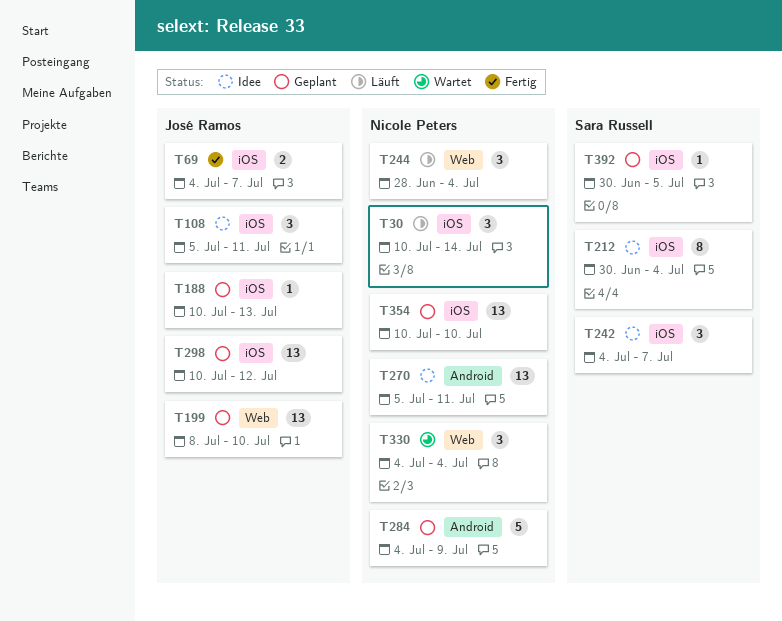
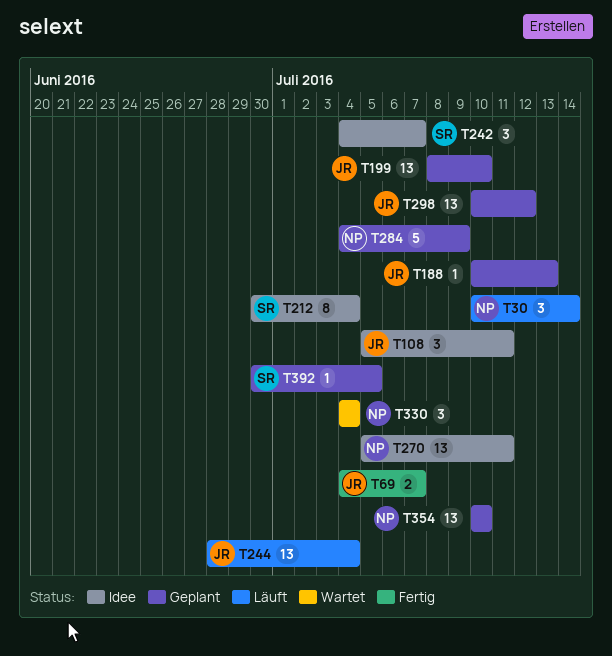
T244, owner: Nicole Peters -> José Ramos
T244, estimate: 3 -> 13

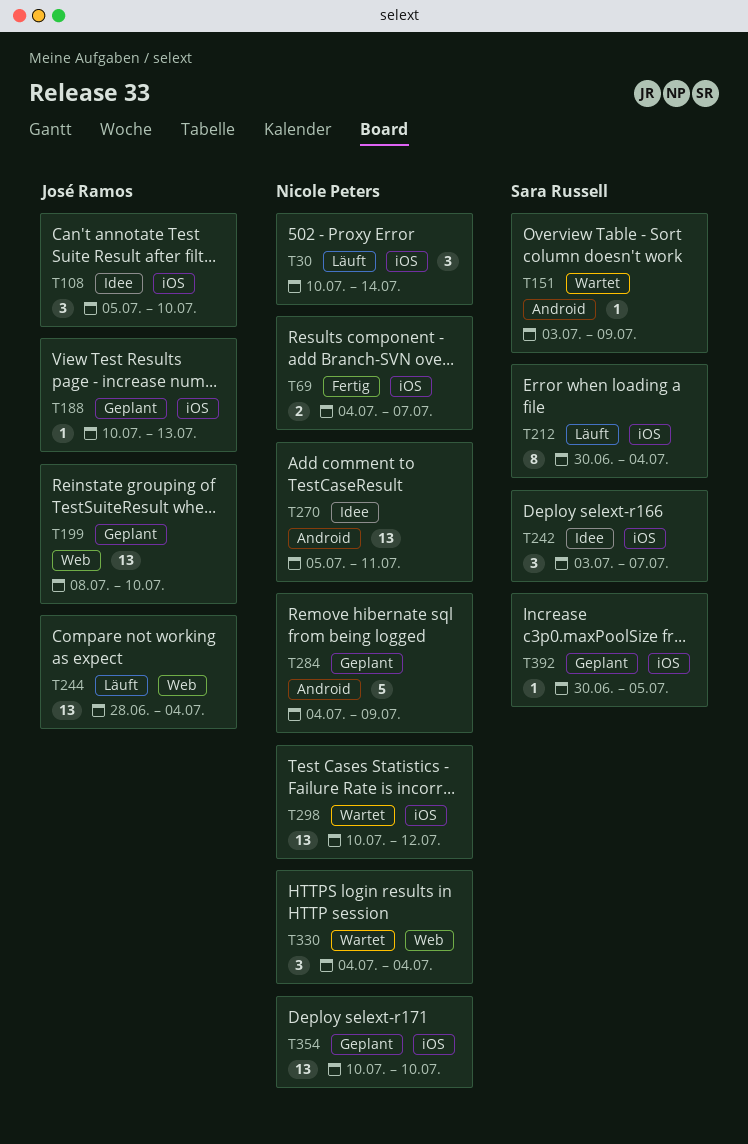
T69, owner: José Ramos -> Nicole Peters
T108, due: Jul 11 -> Jul 10
T151: none -> present
T212, status: Idee -> Läuft
T242, start: Jul 4 -> Jul 3
T298, status: Geplant -> Wartet
T298, owner: José Ramos -> Nicole Peters

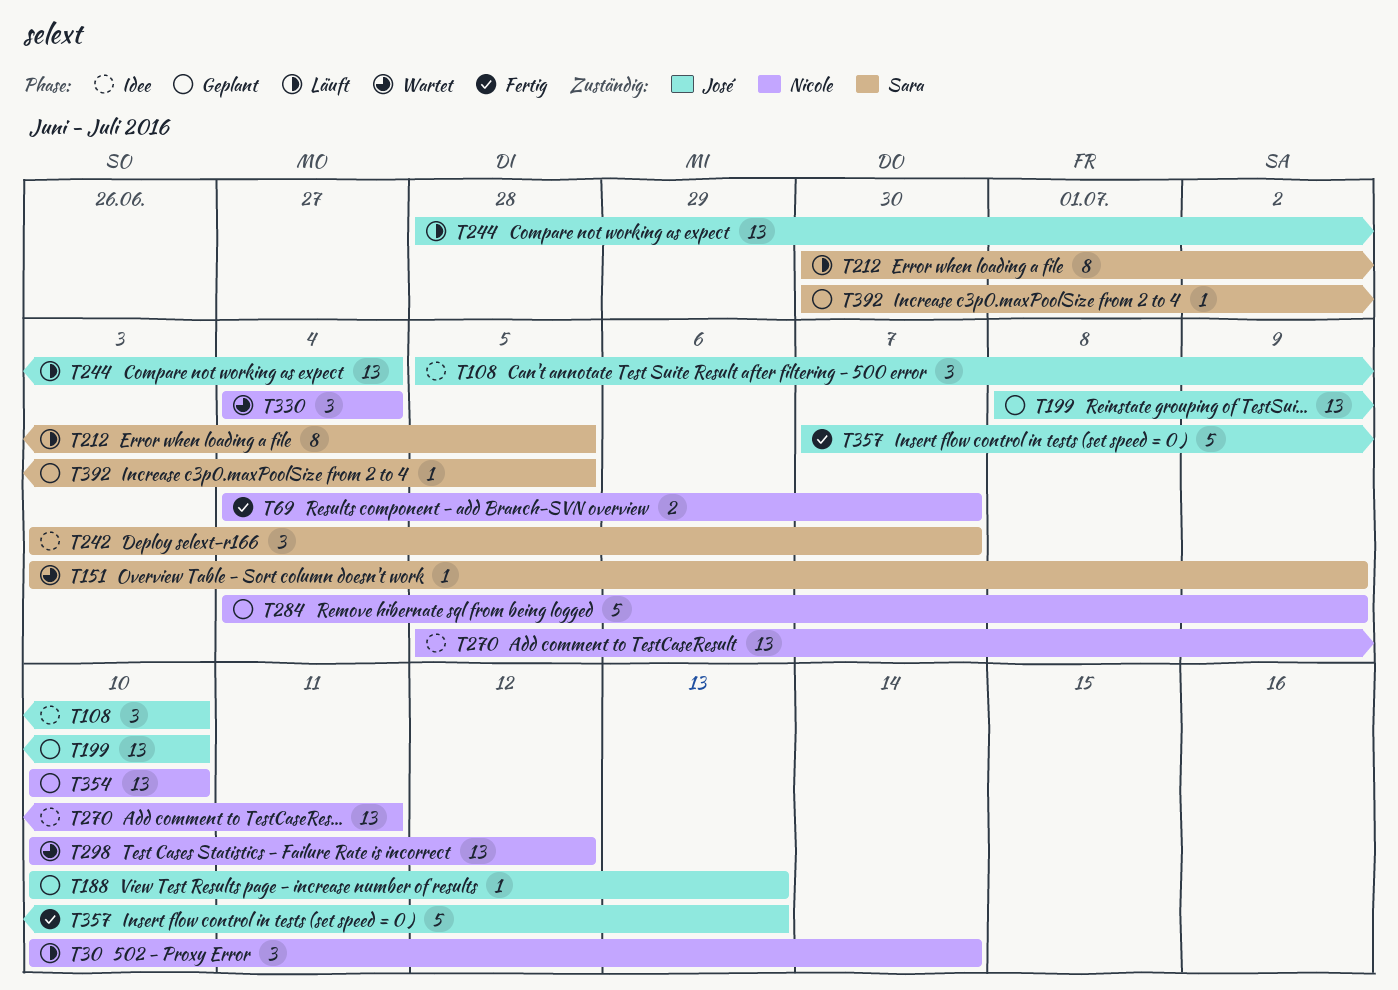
T212, due: Jul 4 -> Jul 5
T357: none -> present

